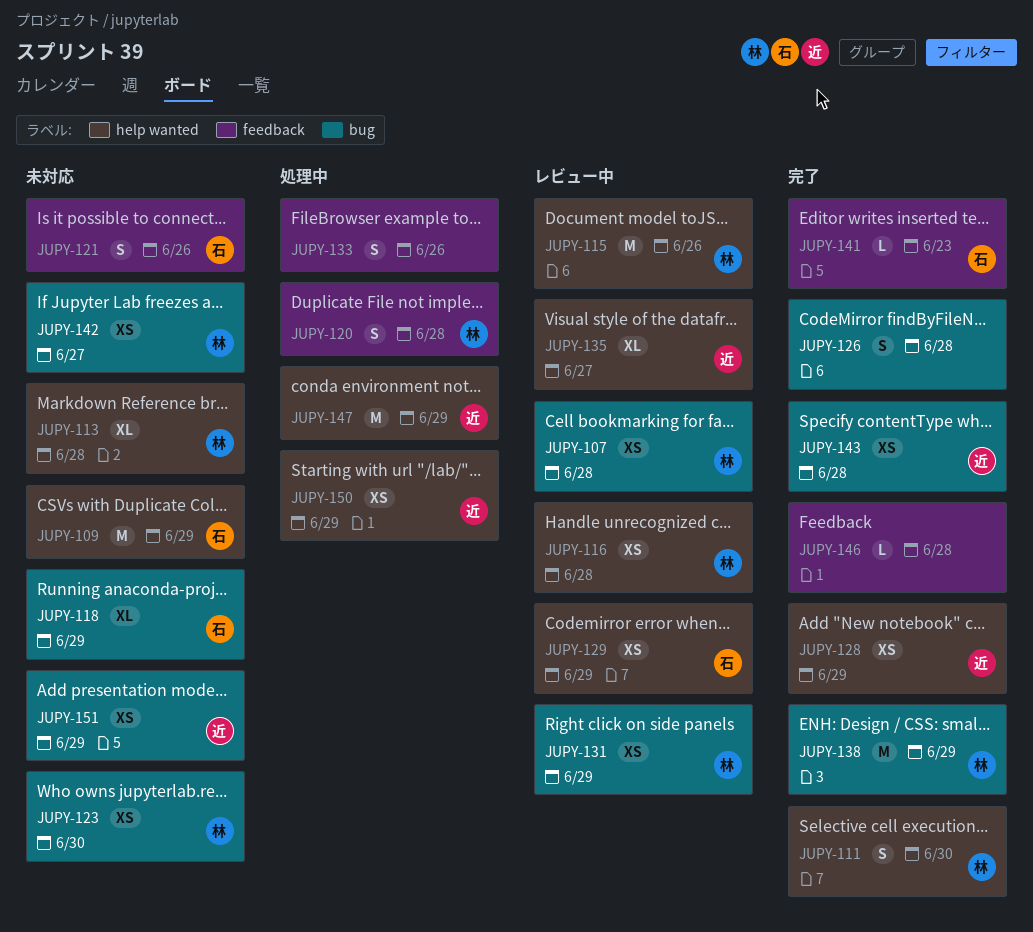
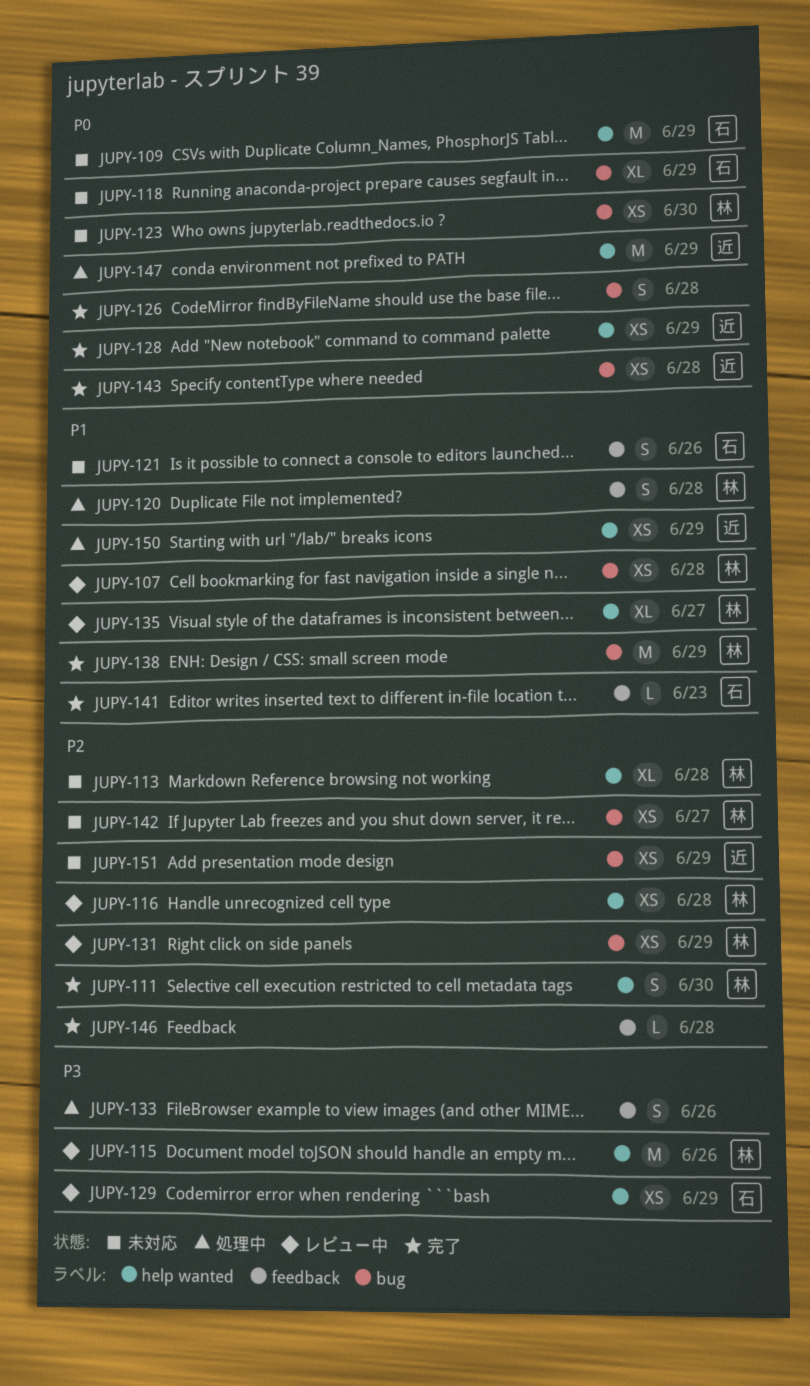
JUPY-135, owner: 近 -> 林

